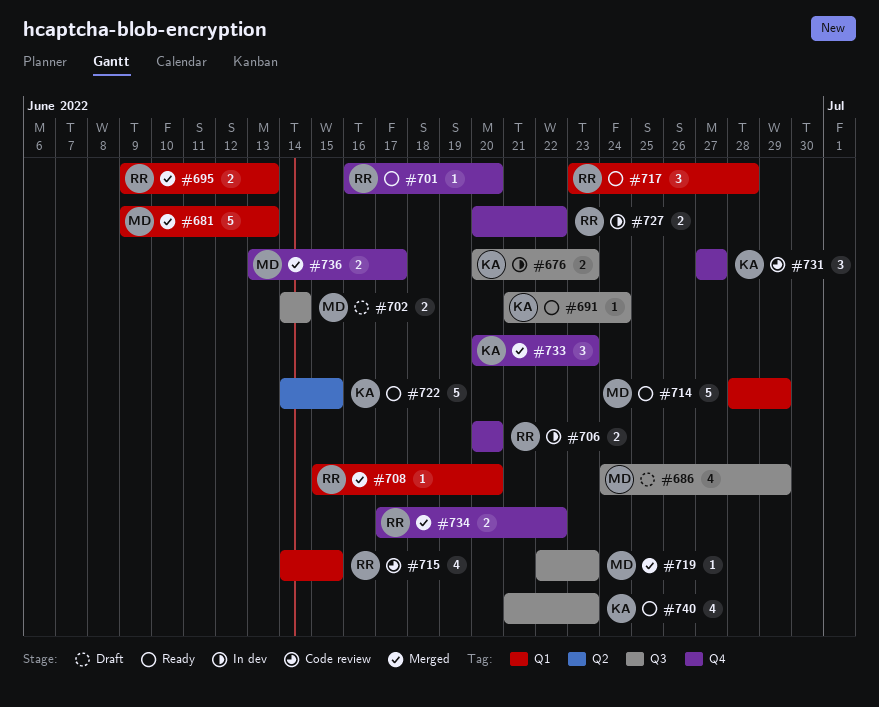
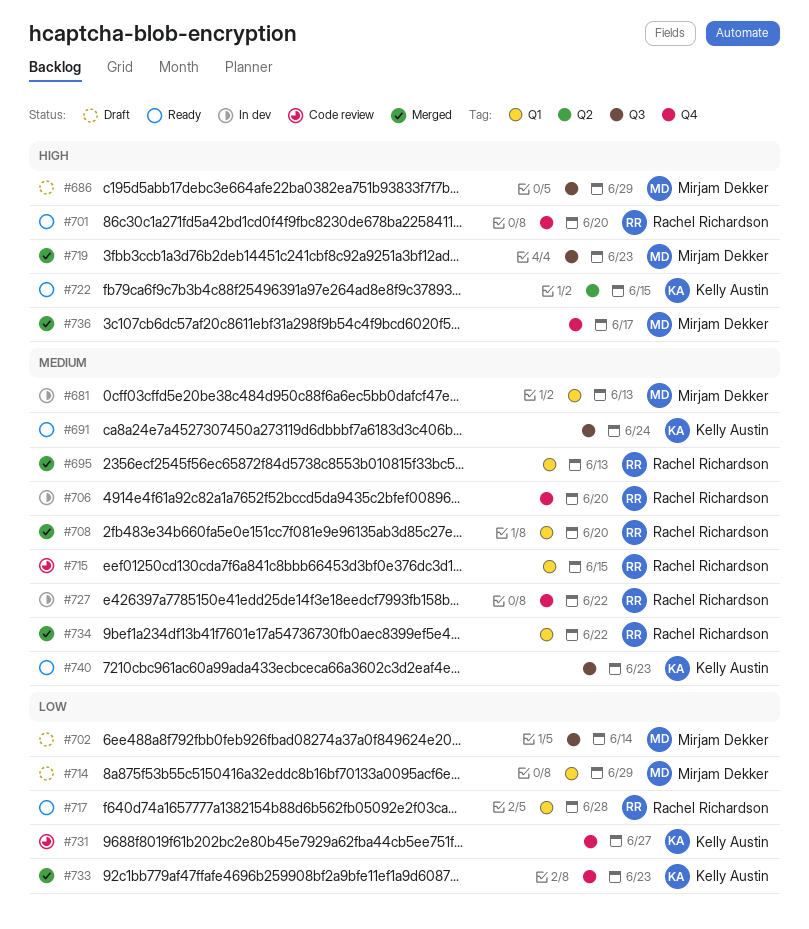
#676: present -> none
#681, status: Merged -> In dev
#714, status: Ready -> Draft
#734, label: Q4 -> Q1

